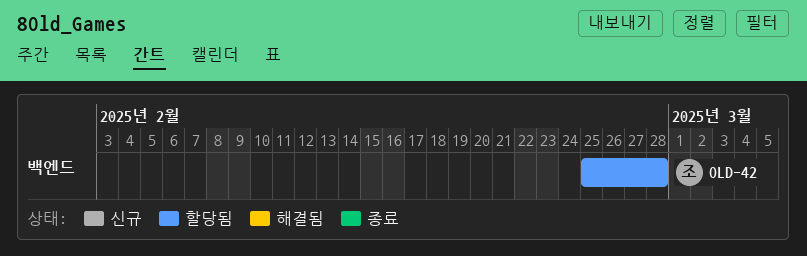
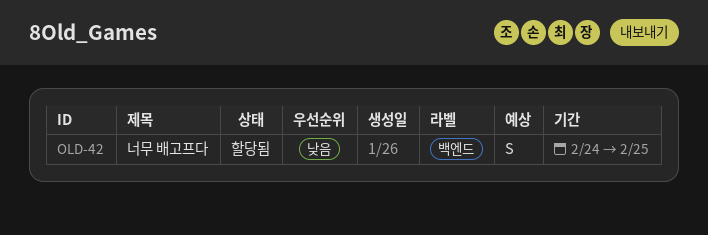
OLD-42, start: Feb 25 -> Feb 24
OLD-42, due: Feb 28 -> Feb 25

